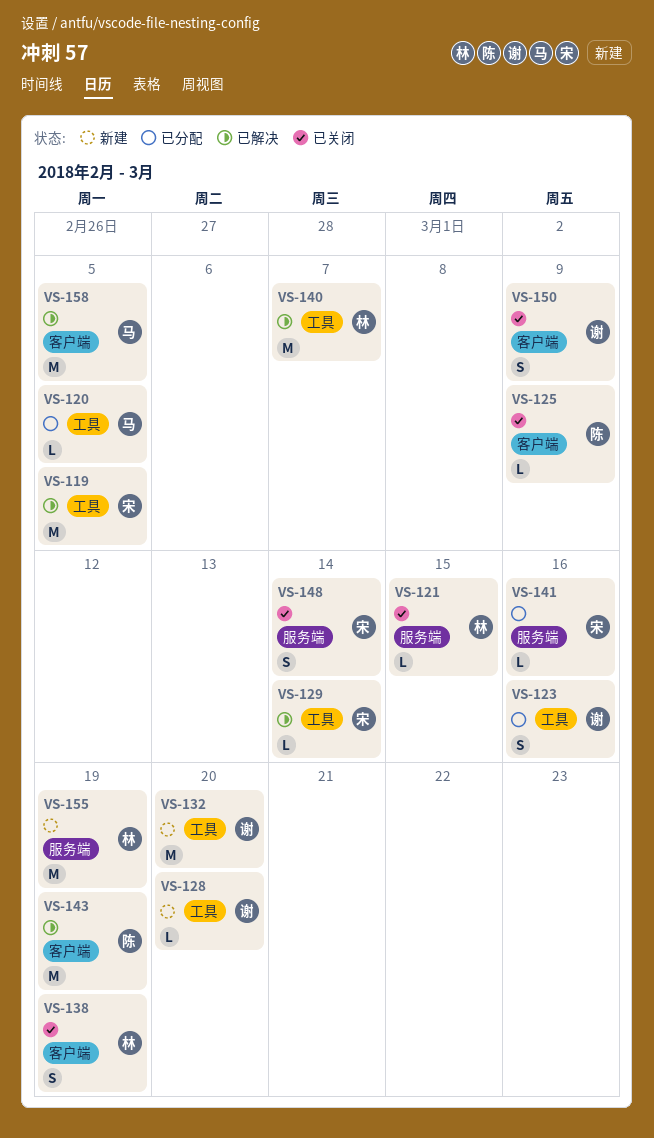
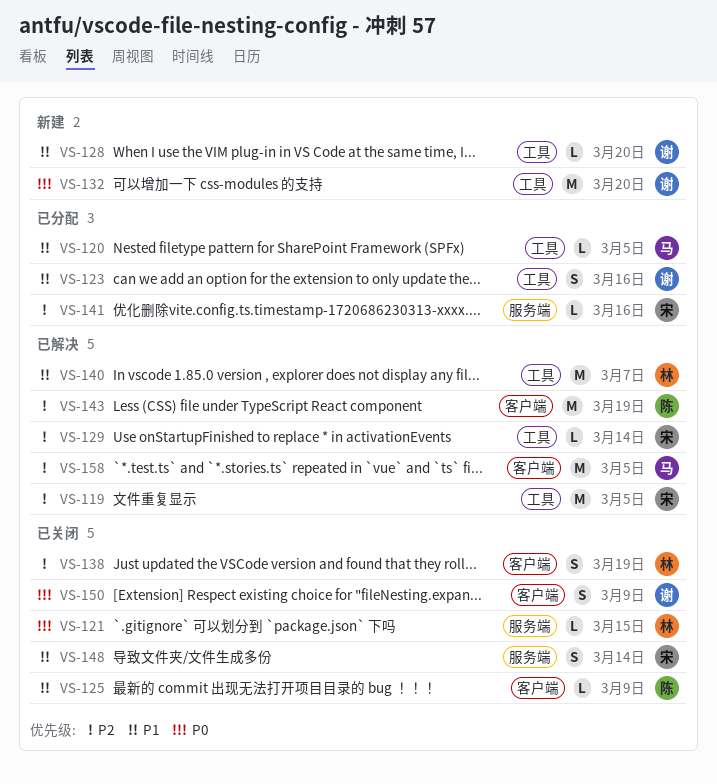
VS-155: present -> none

